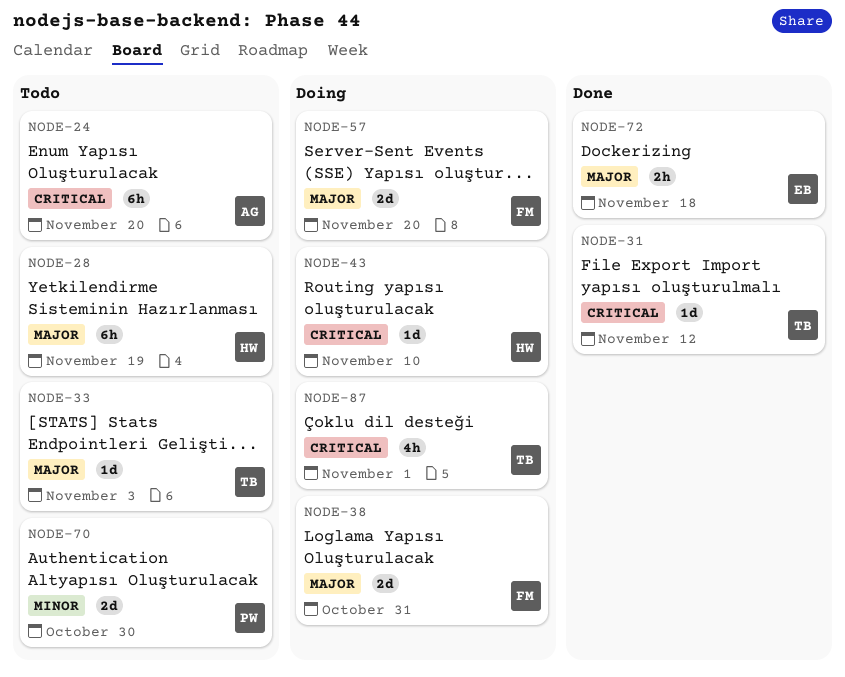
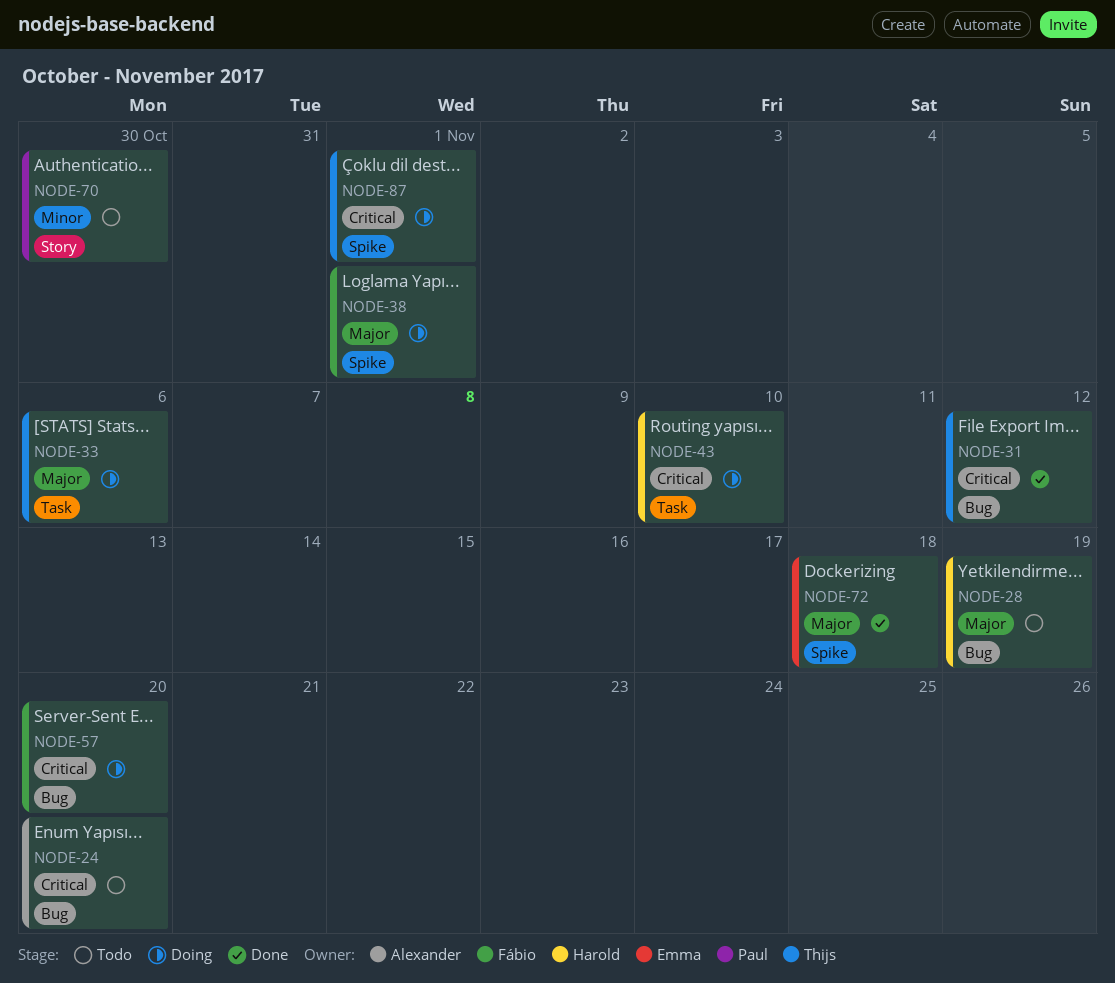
NODE-33, status: Todo -> Doing
NODE-33, due: Nov 3 -> Nov 6
NODE-38, due: Oct 31 -> Nov 1
NODE-57, priority: Major -> Critical

